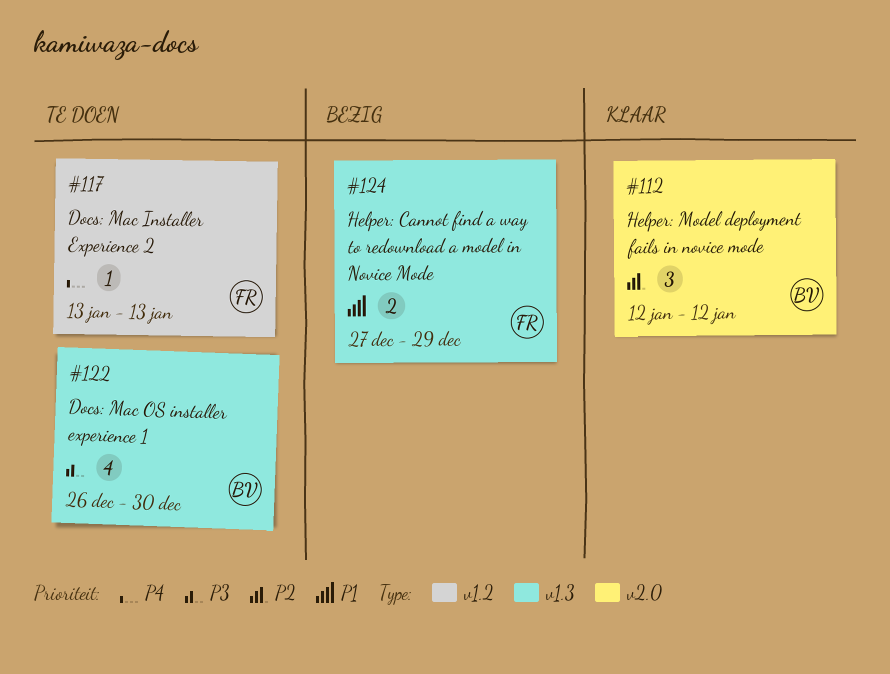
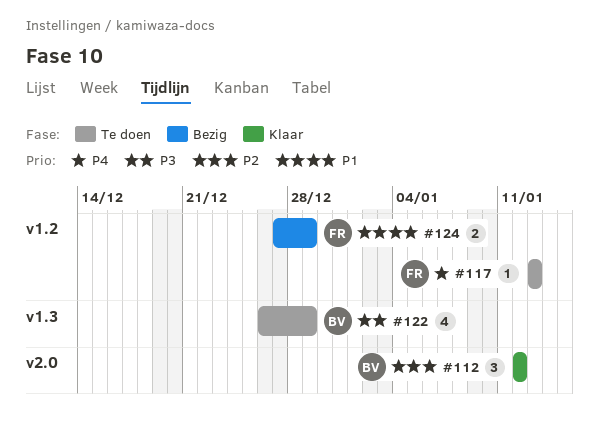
#122, due: Dec 30 -> Dec 29
#124, label: v1.3 -> v1.2

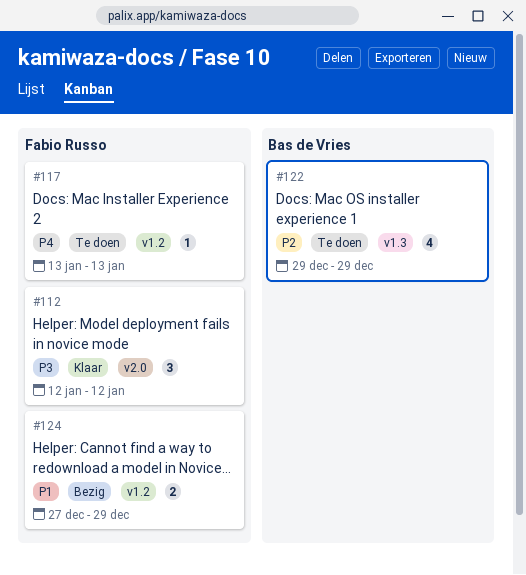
#112, owner: Bas de Vries -> Fabio Russo
#112, priority: P2 -> P3
#122, priority: P3 -> P2
#122, start: Dec 26 -> Dec 29

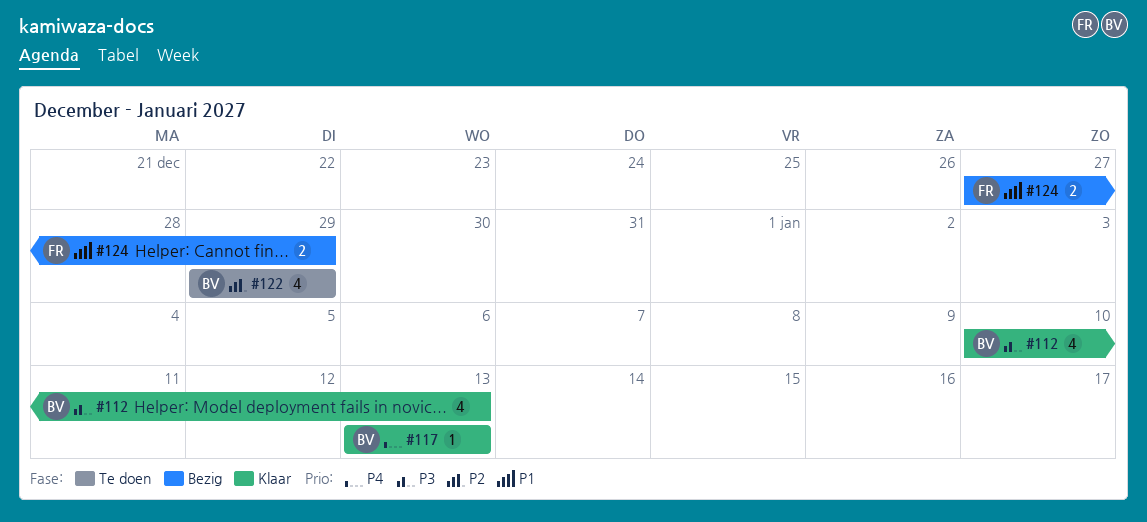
#112, owner: Fabio Russo -> Bas de Vries
#112, estimate: 3 -> 4
#112, start: Jan 12 -> Jan 10
#112, due: Jan 12 -> Jan 13
#117, status: Te doen -> Klaar
#117, owner: Fabio Russo -> Bas de Vries

